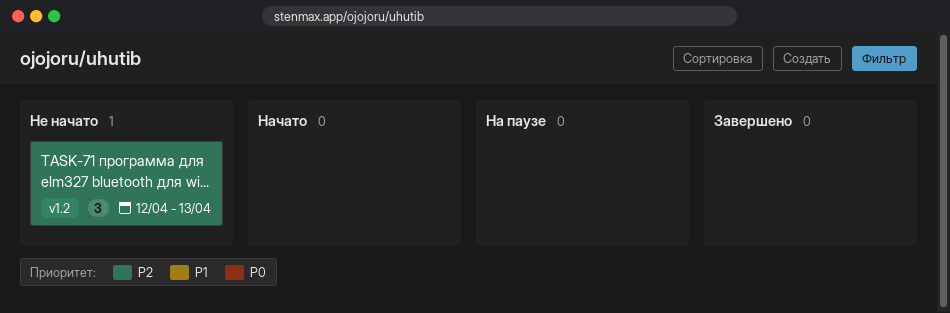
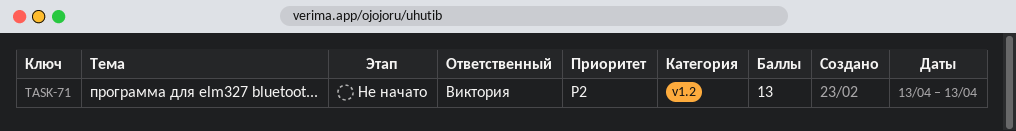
TASK-71, estimate: 3 -> 13
TASK-71, start: Apr 12 -> Apr 13

